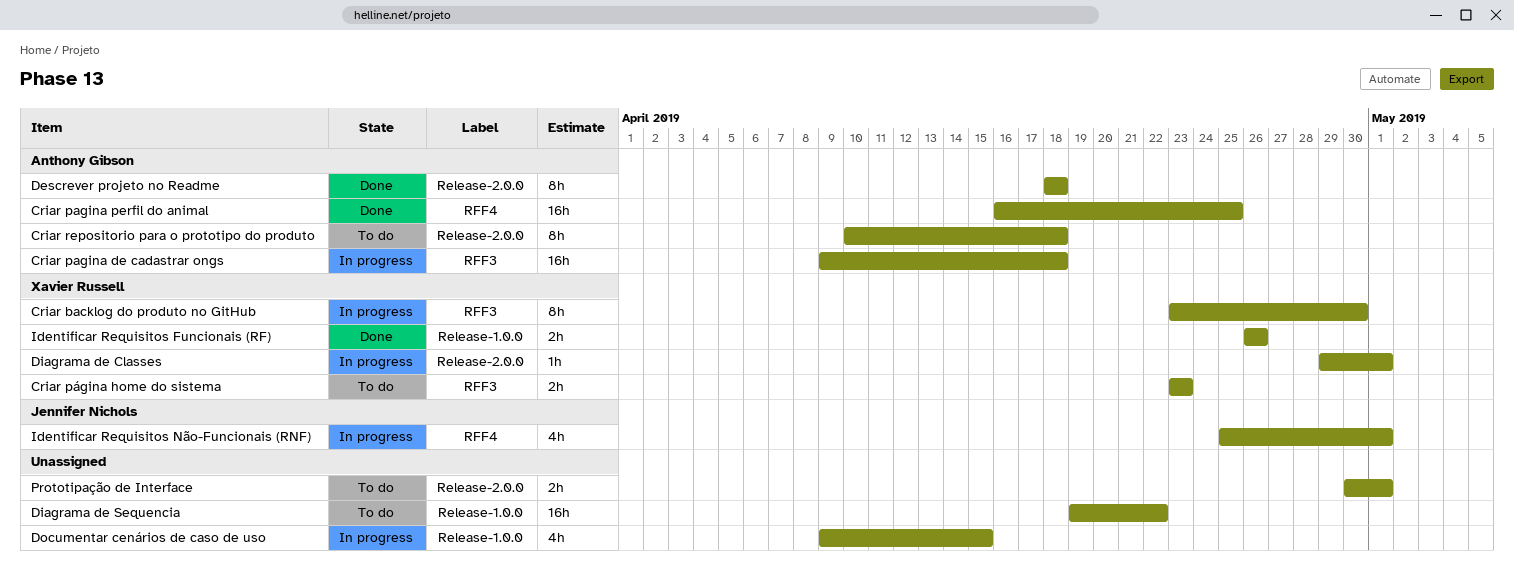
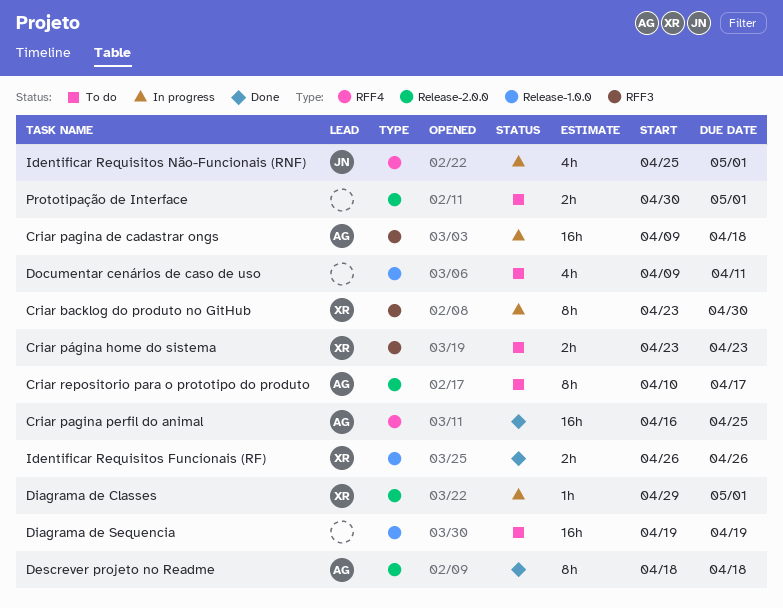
Criar repositorio para o prototipo do produto, due: Apr 18 -> Apr 17
Diagrama de Sequencia, due: Apr 22 -> Apr 19
Documentar cenários de caso de uso, status: In progress -> To do
Documentar cenários de caso de uso, due: Apr 15 -> Apr 11

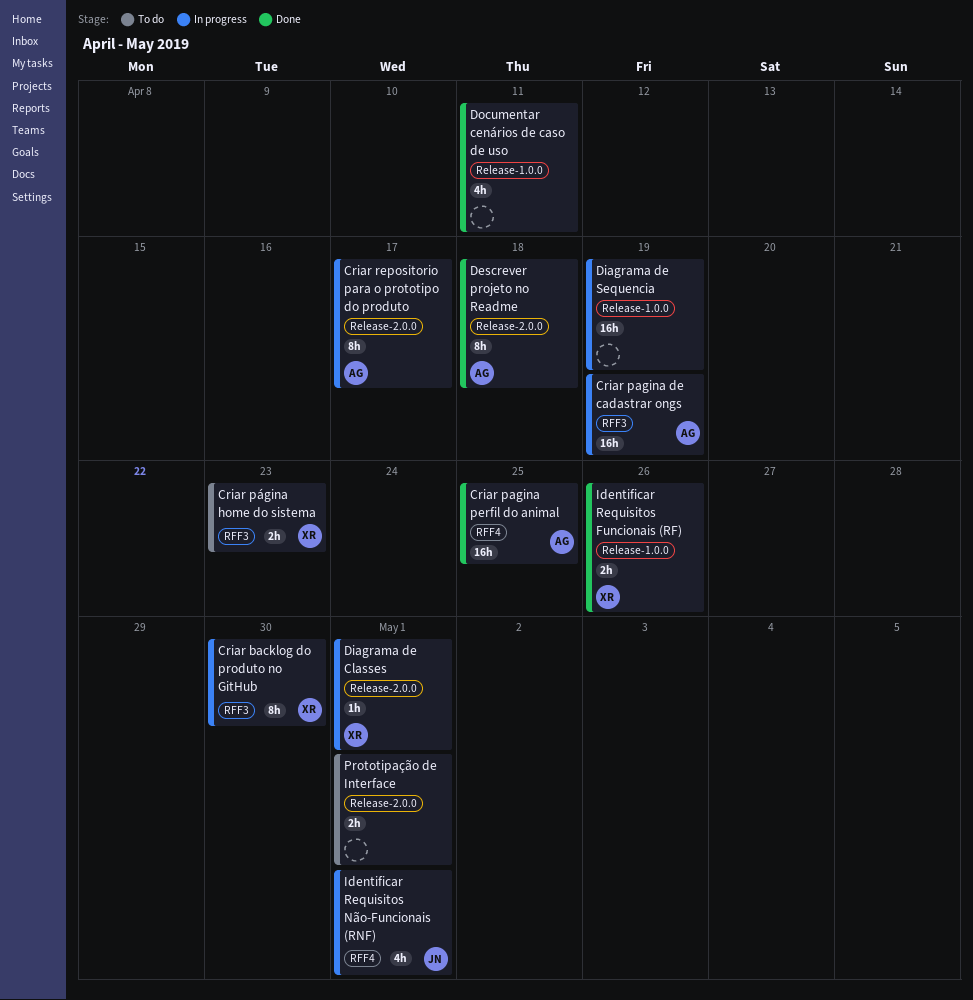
Criar pagina de cadastrar ongs, due: Apr 18 -> Apr 19
Criar repositorio para o prototipo do produto, status: To do -> In progress
Diagrama de Sequencia, status: To do -> In progress
Documentar cenários de caso de uso, status: To do -> Done

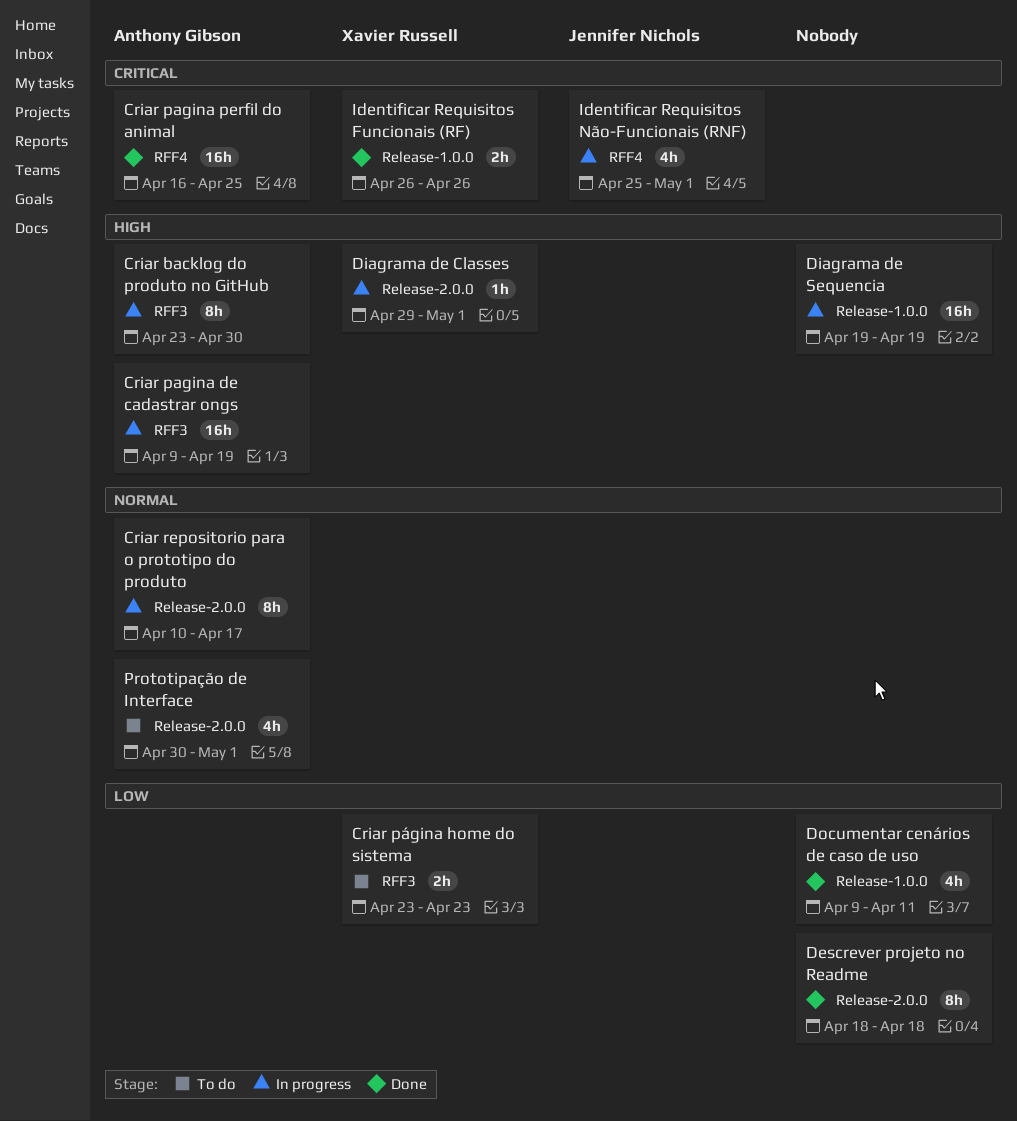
Criar backlog do produto no GitHub, owner: Xavier Russell -> Anthony Gibson
Descrever projeto no Readme, owner: Anthony Gibson -> none
Prototipação de Interface, owner: none -> Anthony Gibson
Prototipação de Interface, estimate: 2h -> 4h

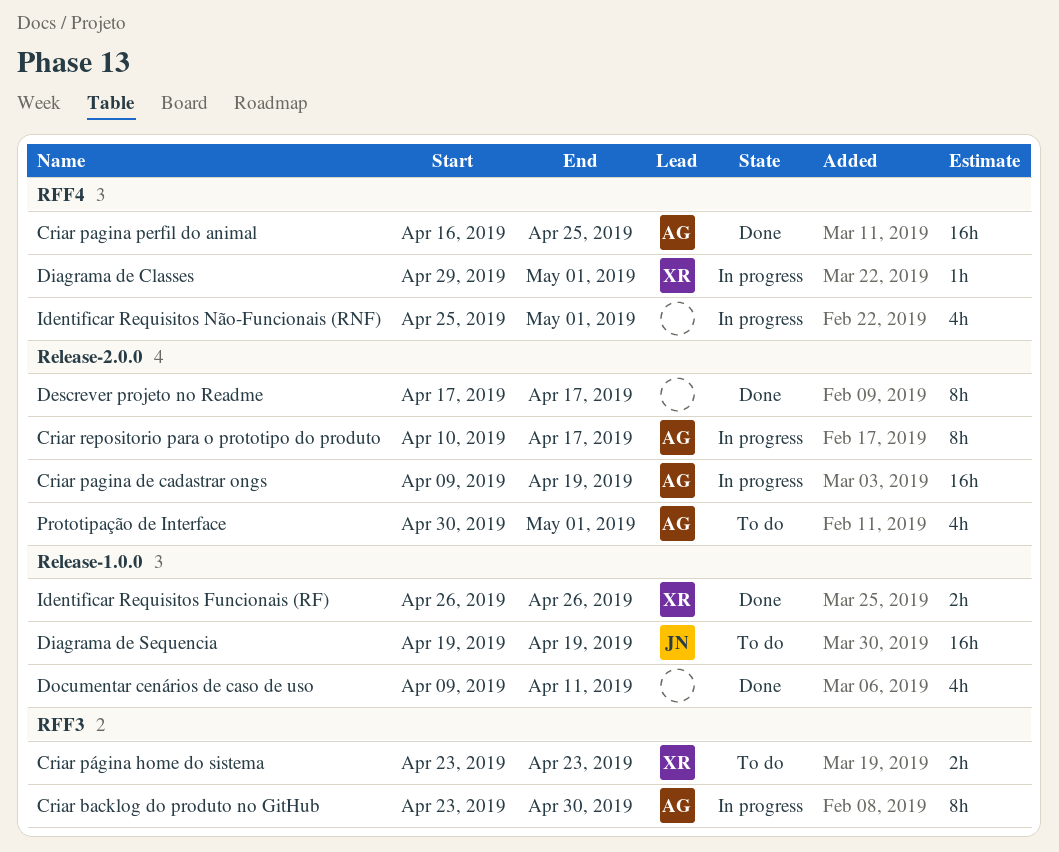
Criar pagina de cadastrar ongs, label: RFF3 -> Release-2.0.0
Descrever projeto no Readme, start: Apr 18 -> Apr 17
Descrever projeto no Readme, due: Apr 18 -> Apr 17
Diagrama de Classes, label: Release-2.0.0 -> RFF4
Diagrama de Sequencia, status: In progress -> To do
Diagrama de Sequencia, owner: none -> Jennifer Nichols
Identificar Requisitos Não-Funcionais (RNF), owner: Jennifer Nichols -> none

